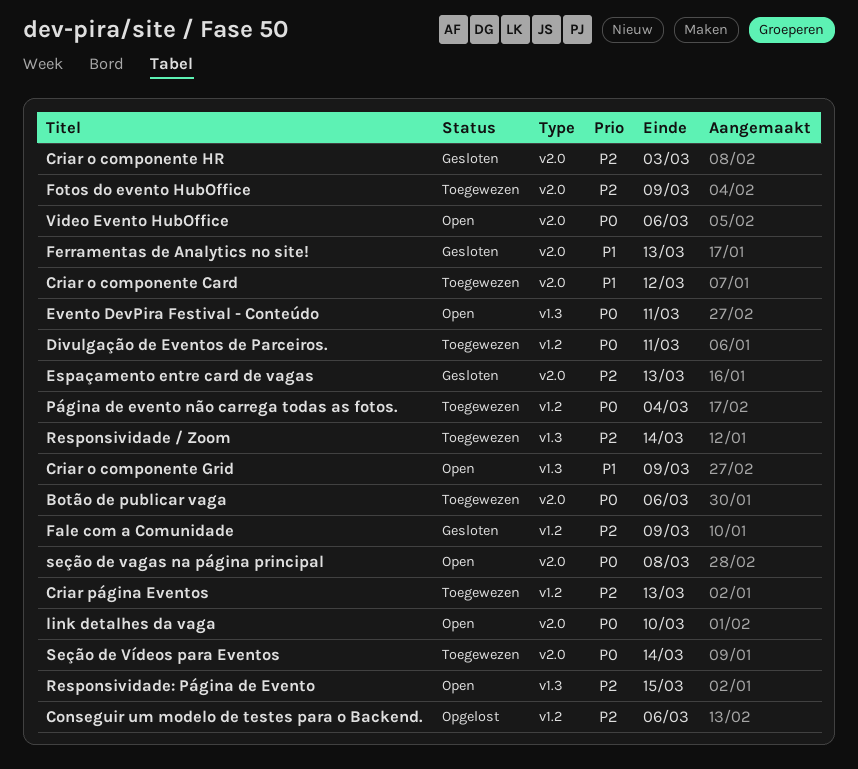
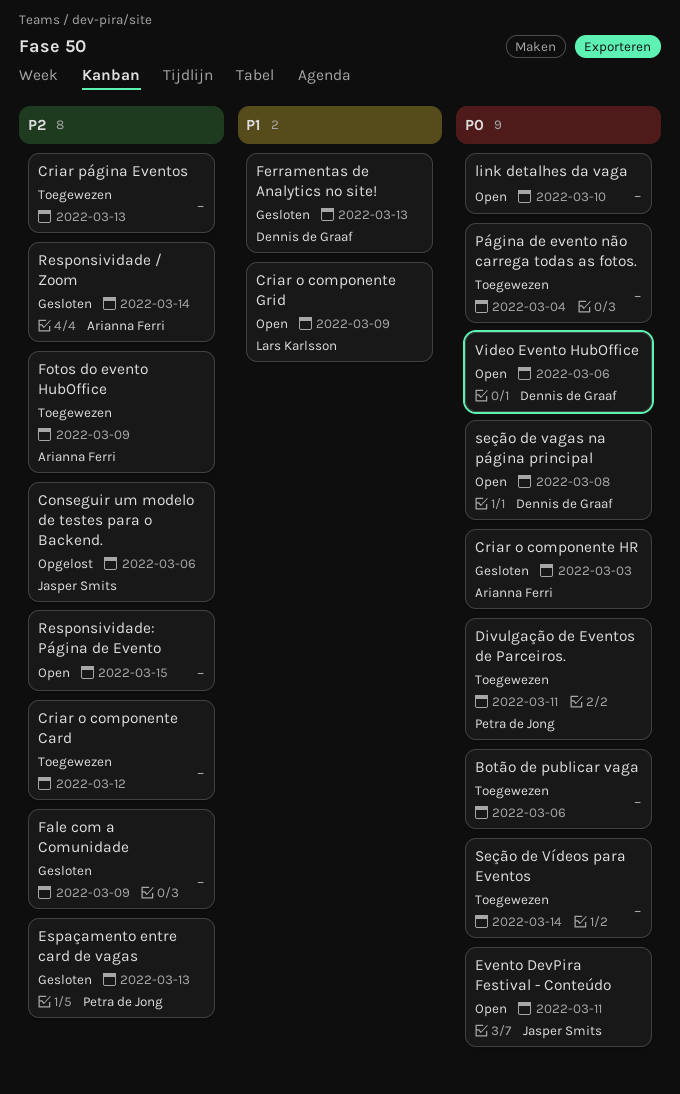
Criar o componente Card, priority: P1 -> P2
Criar o componente HR, priority: P2 -> P0
Responsividade / Zoom, status: Toegewezen -> Gesloten

